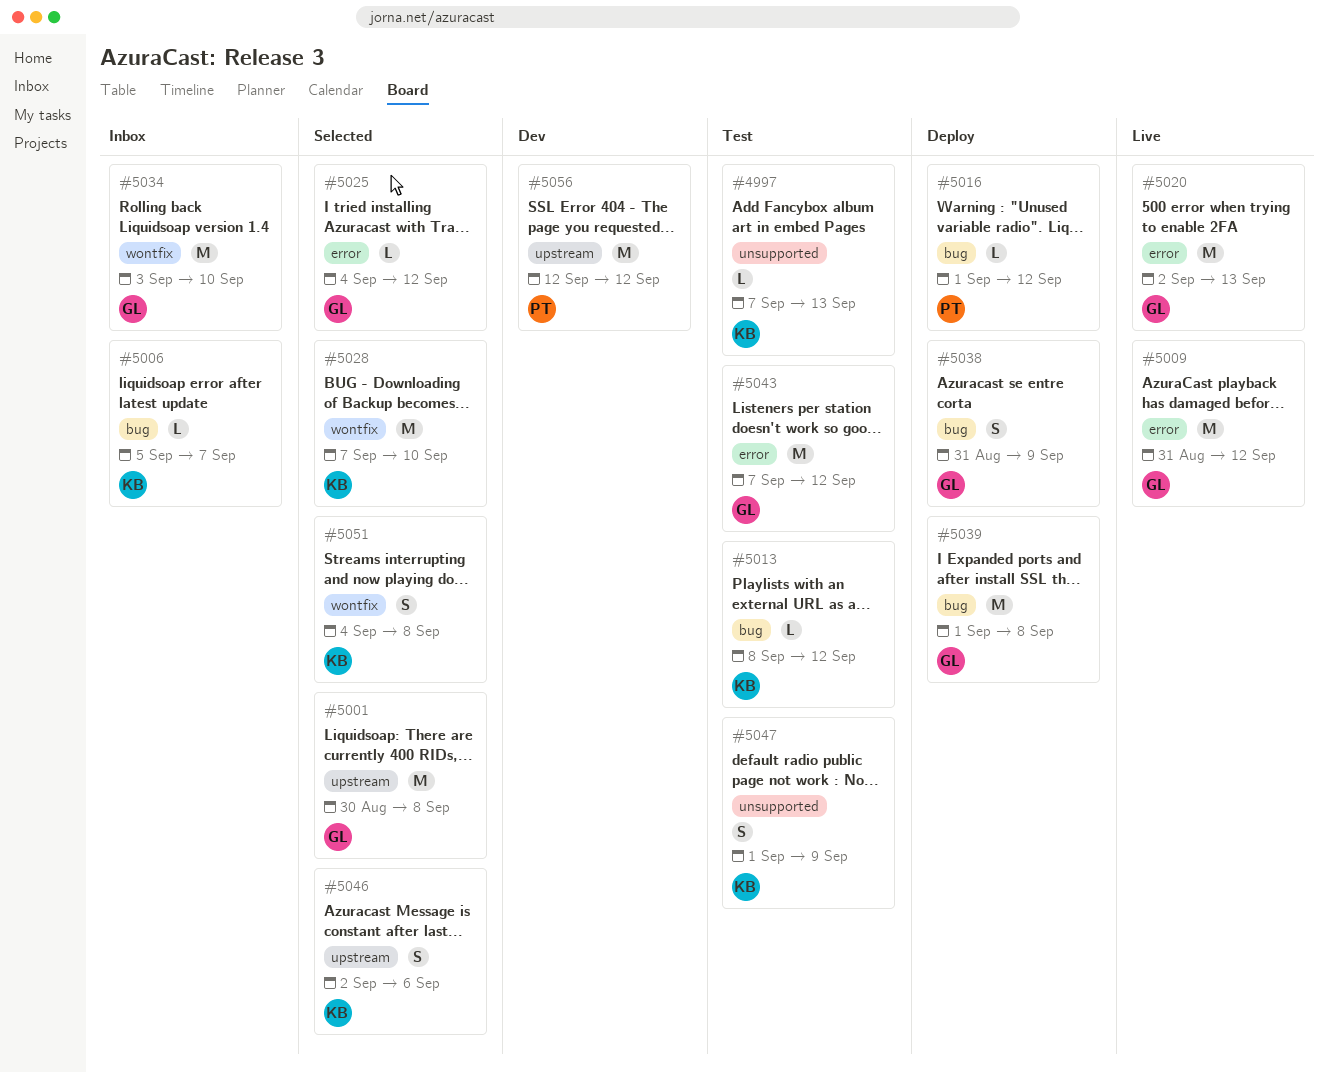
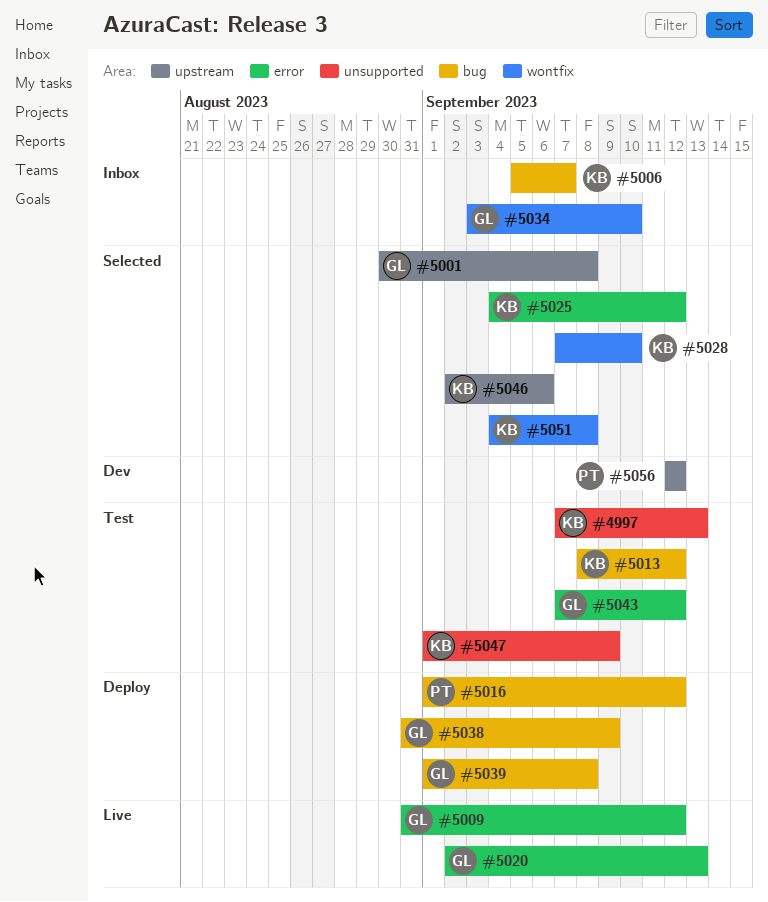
#5025, owner: GL -> KB

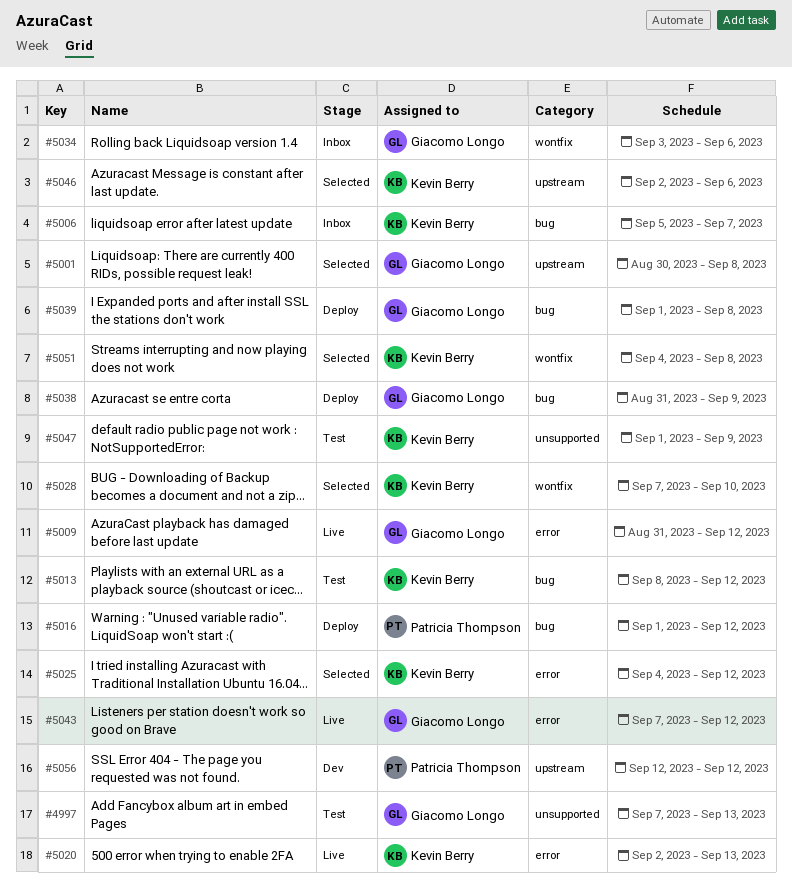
#4997, owner: Kevin Berry -> Giacomo Longo
#5020, owner: Giacomo Longo -> Kevin Berry
#5034, due: Sep 10 -> Sep 6
#5043, status: Test -> Live

